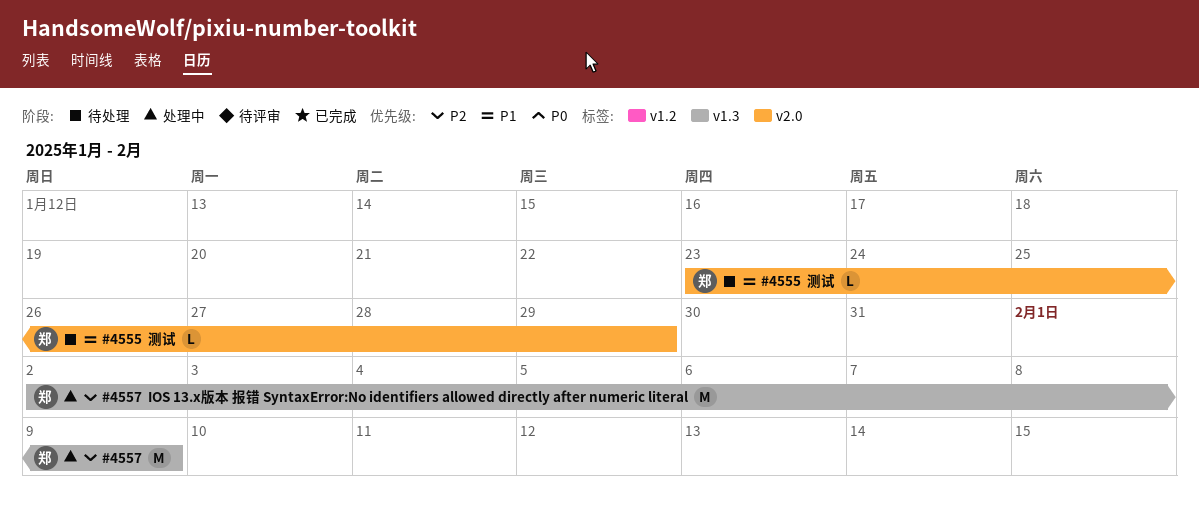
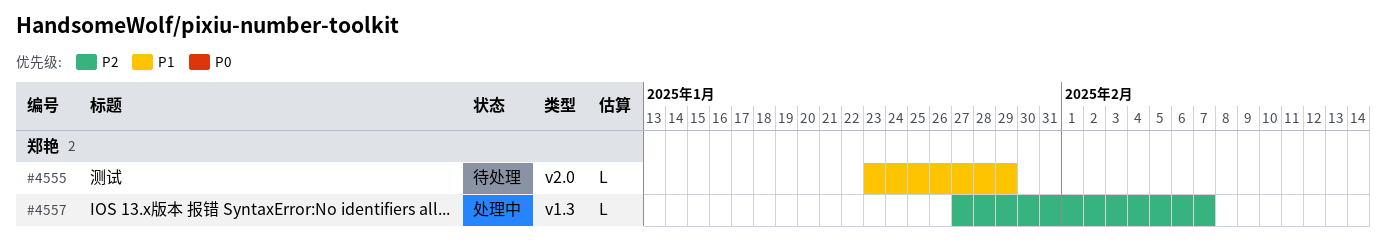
#4557, estimate: M -> L
#4557, start: Feb 2 -> Jan 27
#4557, due: Feb 9 -> Feb 7

